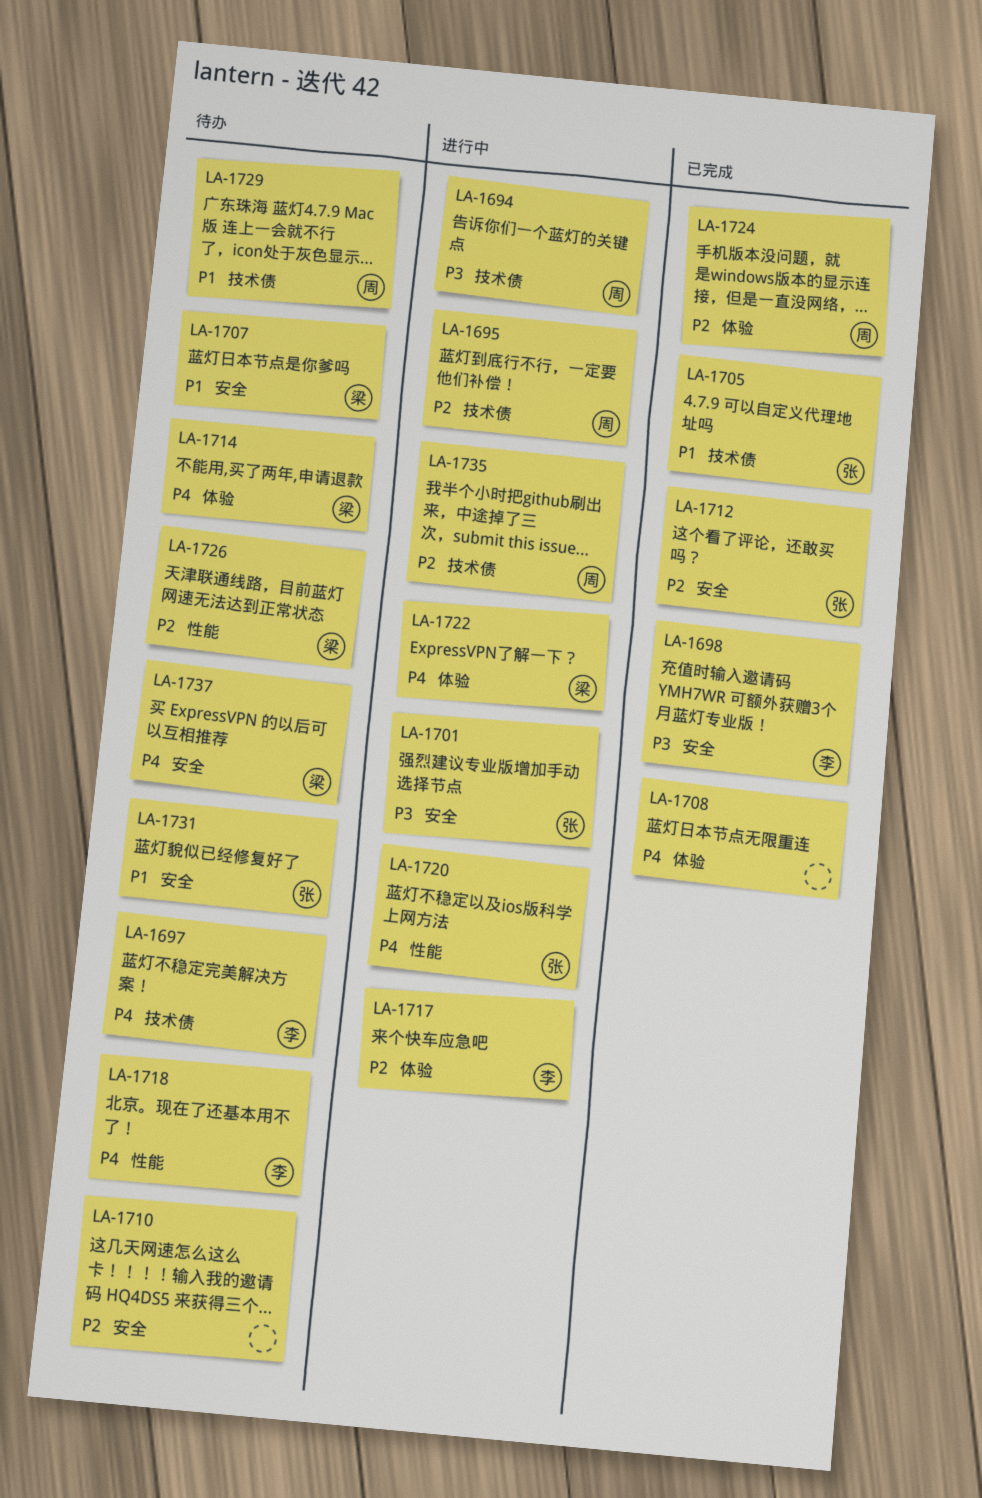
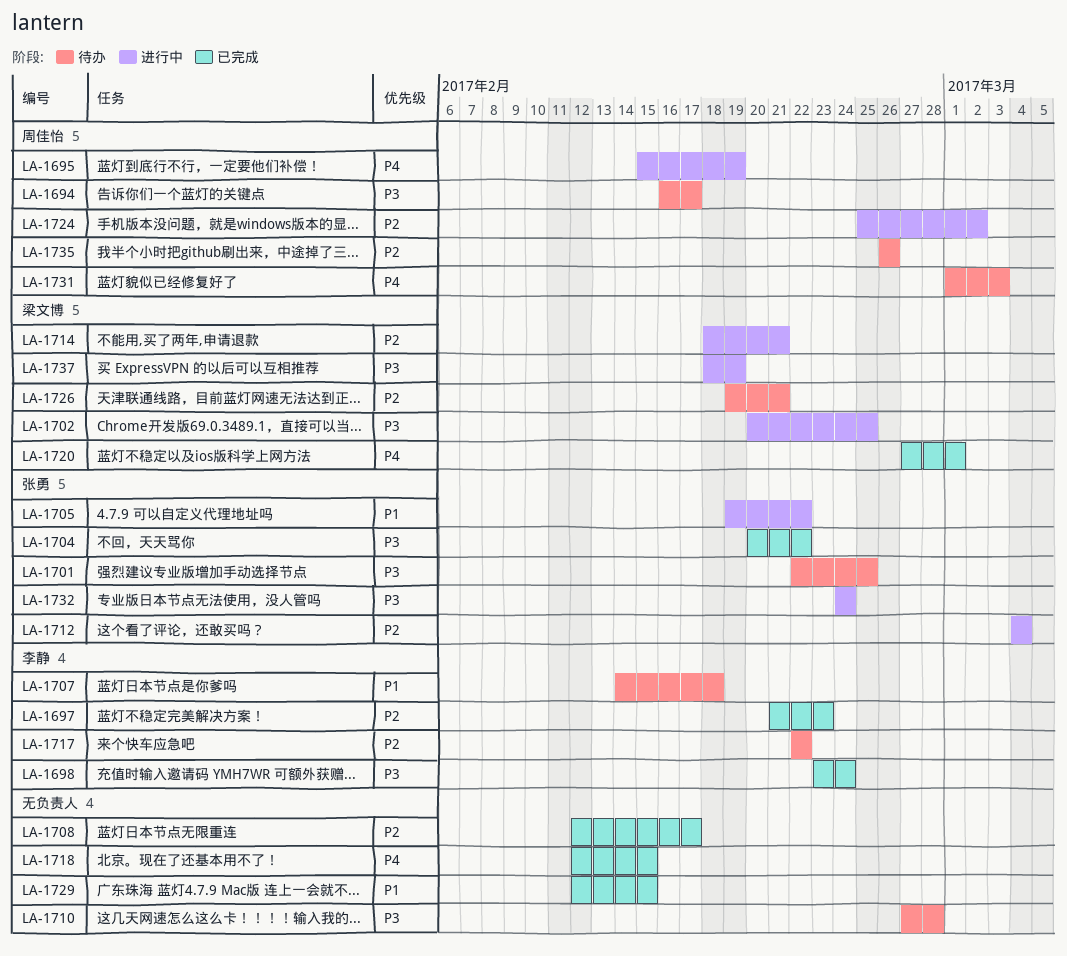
LA-1694, status: 进行中 -> 待办
LA-1695, priority: P2 -> P4
LA-1697, status: 待办 -> 已完成
LA-1697, priority: P4 -> P2
LA-1701, status: 进行中 -> 待办
LA-1702: none -> present
LA-1704: none -> present
LA-1705, status: 已完成 -> 进行中
LA-1707, owner: 梁文博 -> 李静
LA-1708, priority: P4 -> P2
LA-1710, priority: P2 -> P3
LA-1712, status: 已完成 -> 进行中
LA-1714, status: 待办 -> 进行中
LA-1714, priority: P4 -> P2
LA-1717, status: 进行中 -> 待办
LA-1718, status: 待办 -> 已完成
LA-1718, owner: 李静 -> none
LA-1720, status: 进行中 -> 已完成
LA-1720, owner: 张勇 -> 梁文博
LA-1722: present -> none
LA-1724, status: 已完成 -> 进行中
LA-1729, status: 待办 -> 已完成
LA-1729, owner: 周佳怡 -> none
LA-1731, owner: 张勇 -> 周佳怡
LA-1731, priority: P1 -> P4
LA-1732: none -> present
LA-1735, status: 进行中 -> 待办
LA-1737, status: 待办 -> 进行中
LA-1737, priority: P4 -> P3

